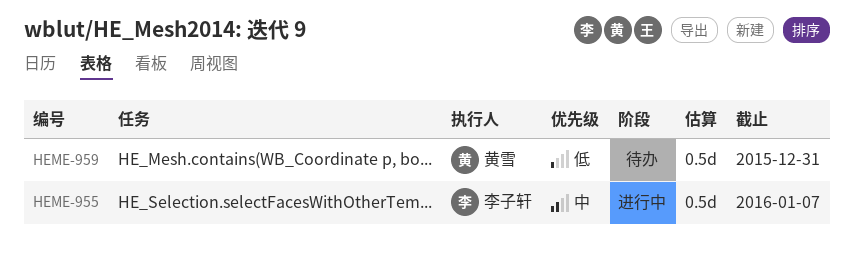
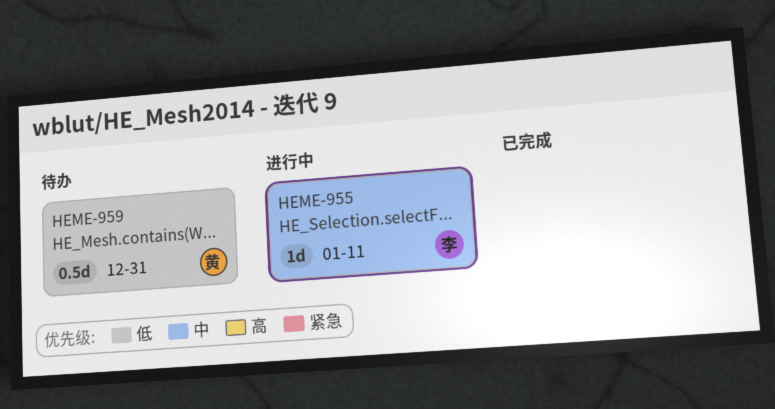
HEME-955, estimate: 0.5d -> 1d
HEME-955, due: Jan 7 -> Jan 11

